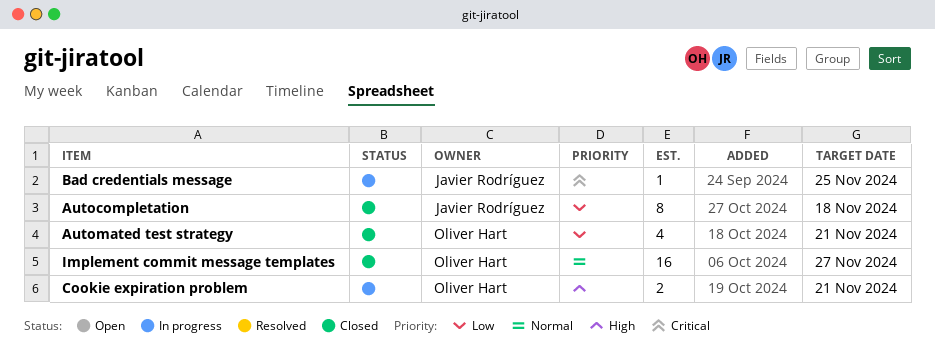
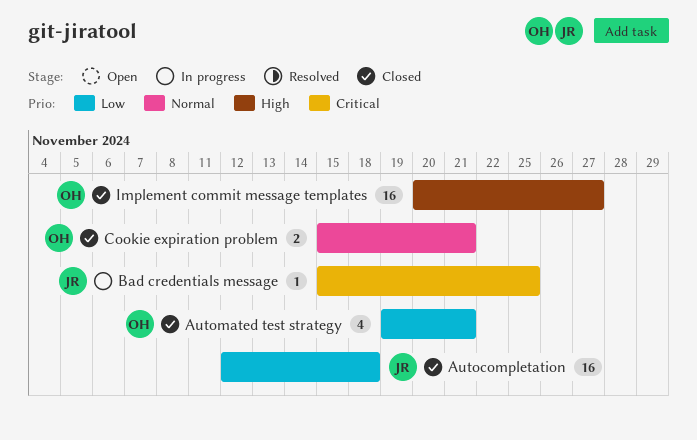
Autocompletation, estimate: 8 -> 16
Cookie expiration problem, status: In progress -> Closed
Cookie expiration problem, priority: High -> Normal
Implement commit message templates, priority: Normal -> High

